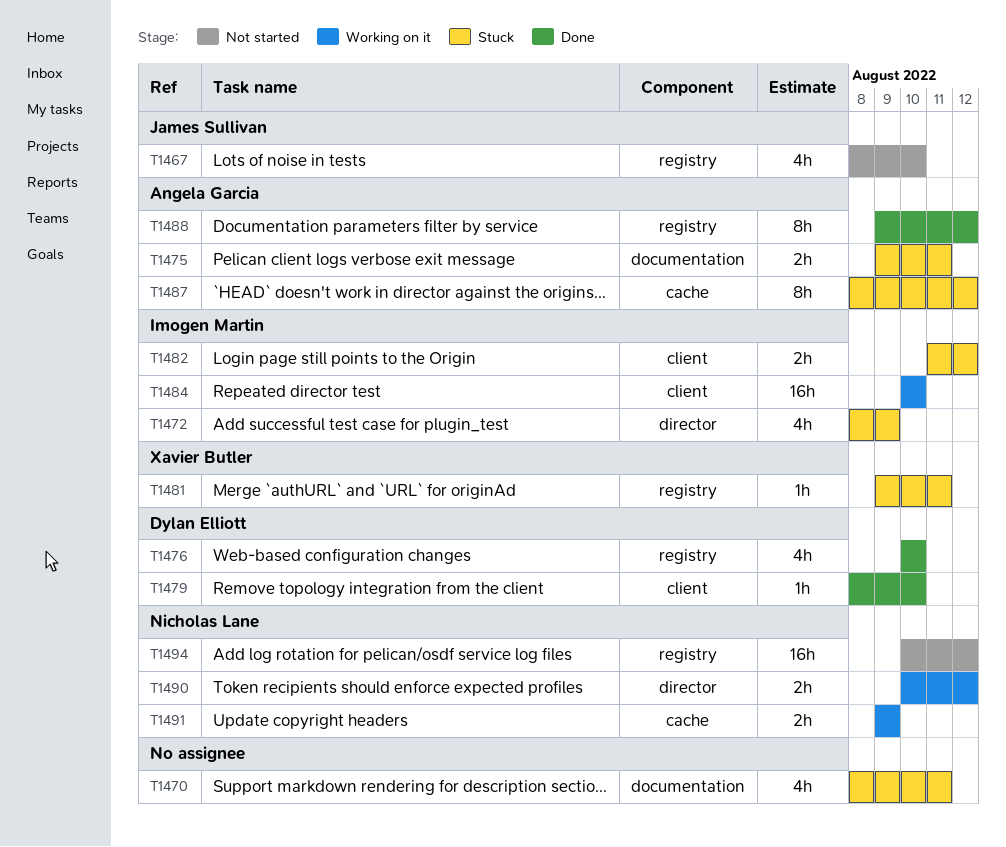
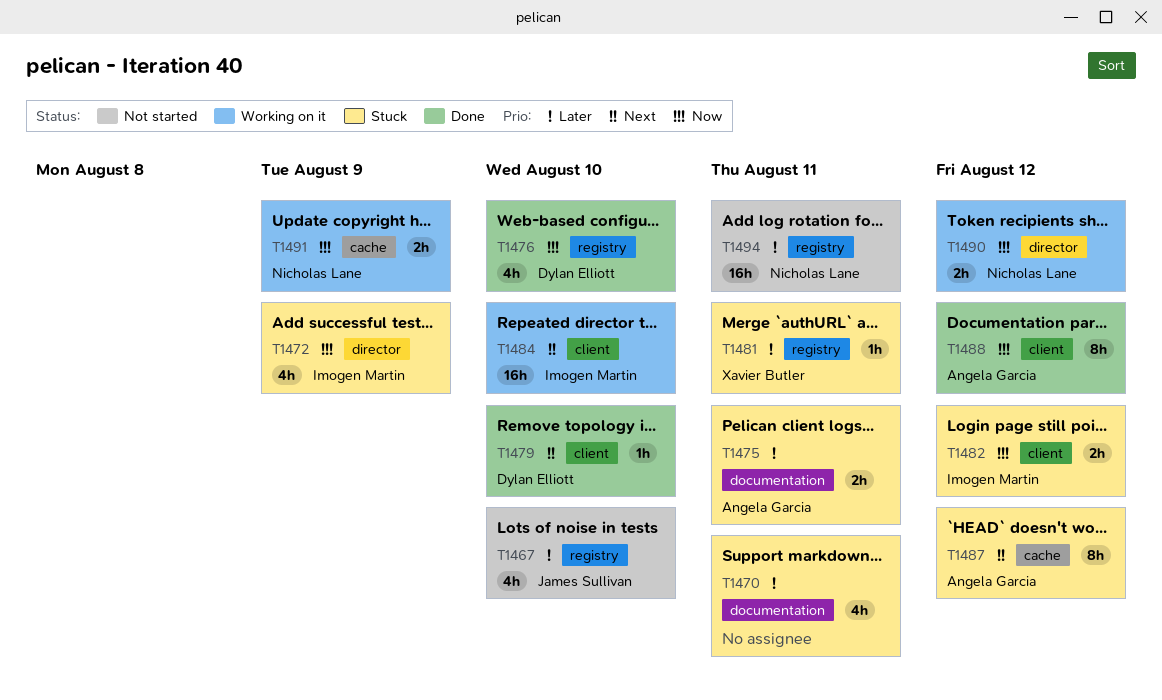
T1488, label: registry -> client
T1494, due: Aug 12 -> Aug 11

